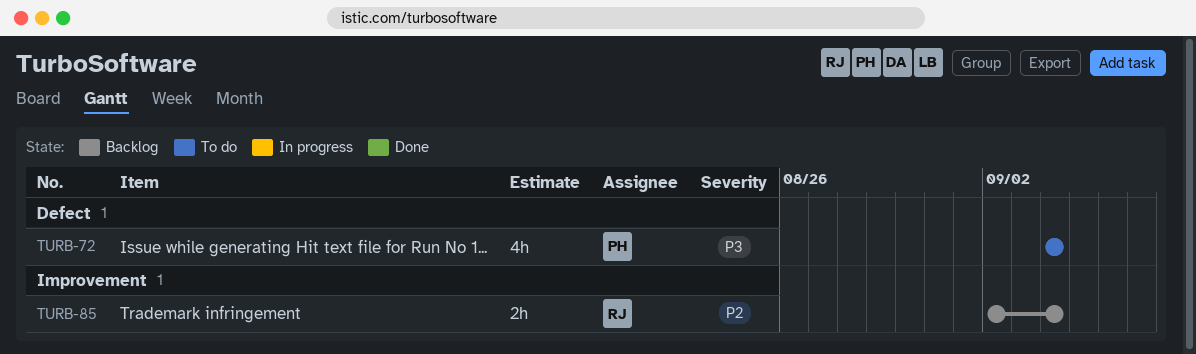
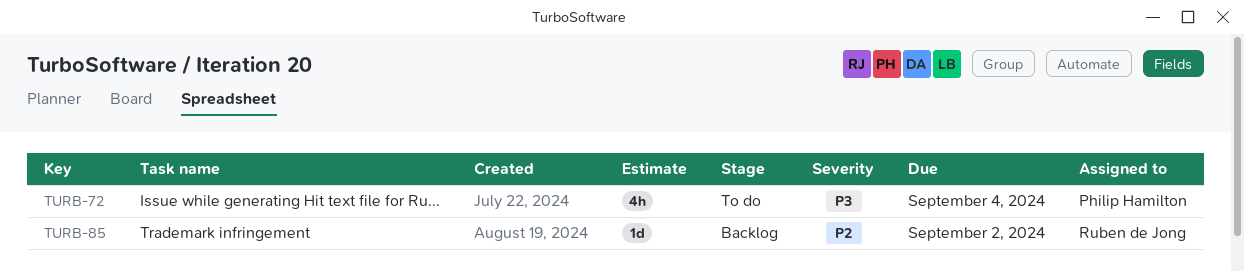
TURB-85, estimate: 2h -> 1d
TURB-85, due: Sep 4 -> Sep 2

